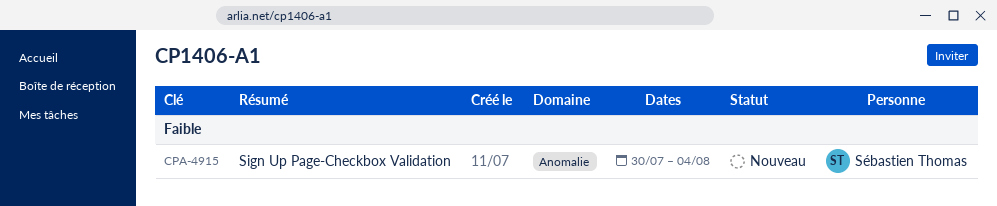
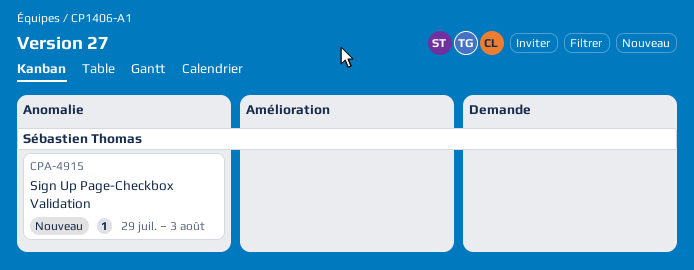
CPA-4915, start: Jul 30 -> Jul 29
CPA-4915, due: Aug 4 -> Aug 3

